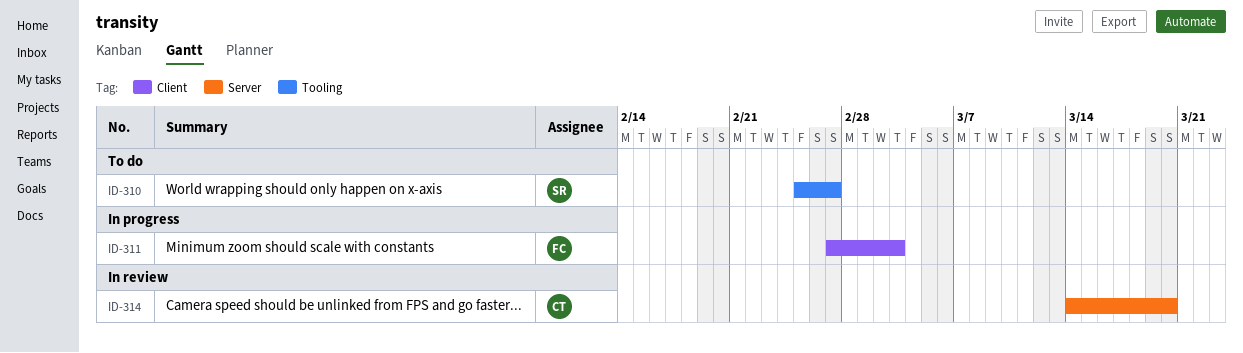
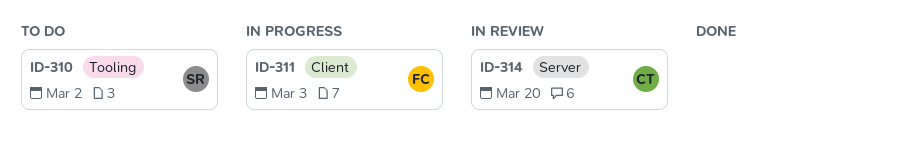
ID-310, due: Feb 27 -> Mar 2

